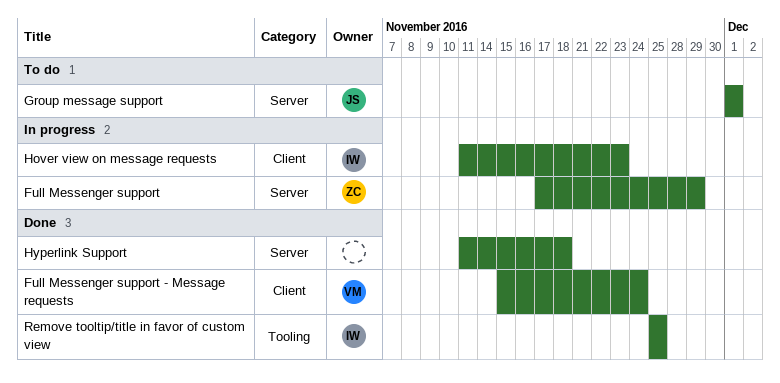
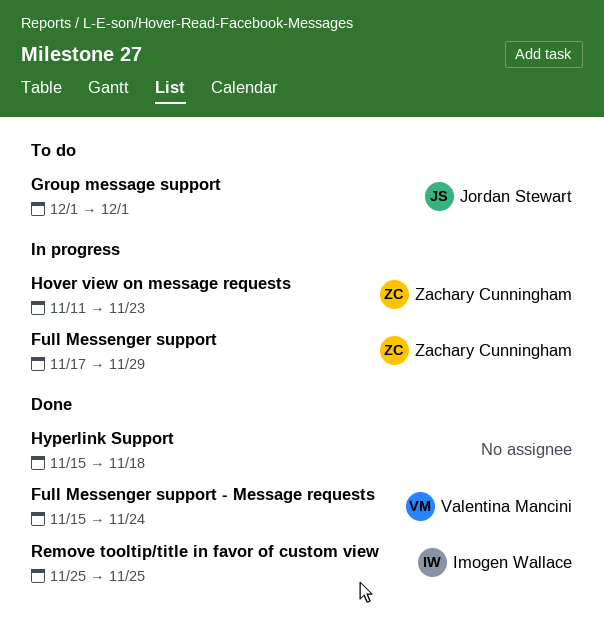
Hover view on message requests, owner: Imogen Wallace -> Zachary Cunningham
Hyperlink Support, start: Nov 11 -> Nov 15

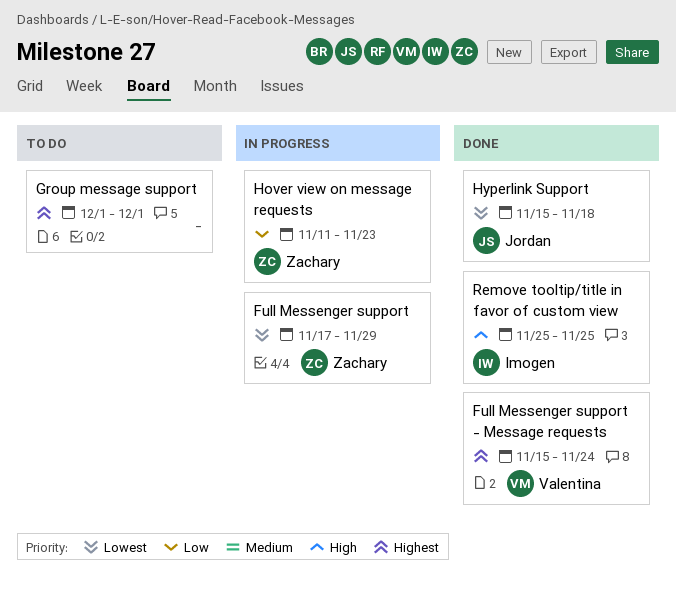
Group message support, owner: Jordan Stewart -> none
Hyperlink Support, owner: none -> Jordan Stewart

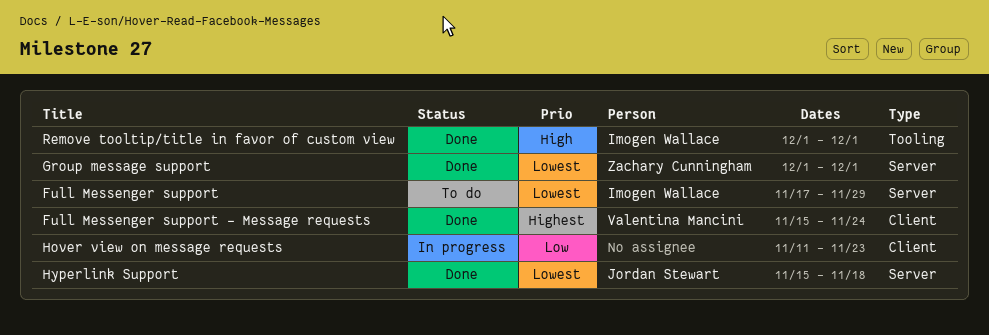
Full Messenger support, status: In progress -> To do
Full Messenger support, owner: Zachary Cunningham -> Imogen Wallace
Group message support, status: To do -> Done
Group message support, owner: none -> Zachary Cunningham
Group message support, priority: Highest -> Lowest
Hover view on message requests, owner: Zachary Cunningham -> none
Remove tooltip/title in favor of custom view, start: Nov 25 -> Dec 1
Remove tooltip/title in favor of custom view, due: Nov 25 -> Dec 1

